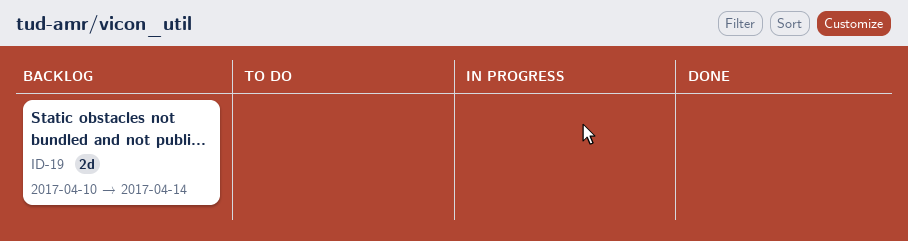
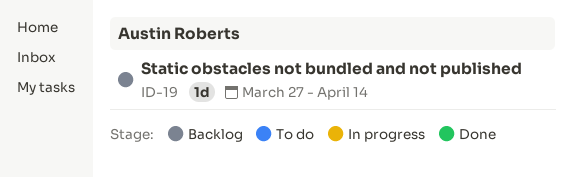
ID-19, estimate: 2d -> 1d
ID-19, start: Apr 10 -> Mar 27

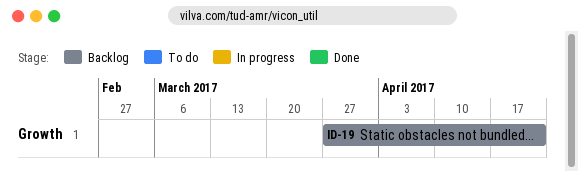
ID-19, due: Apr 14 -> Apr 21

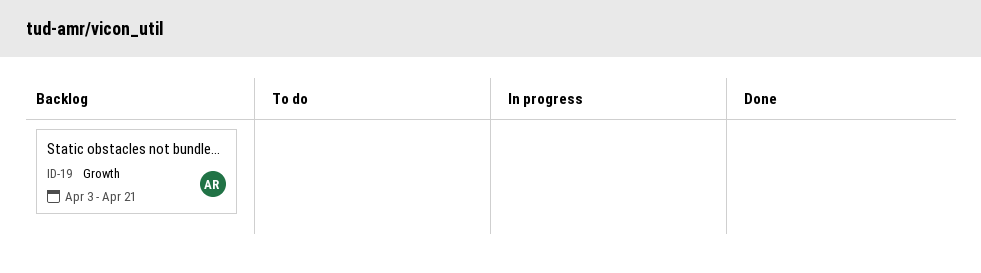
ID-19, start: Mar 27 -> Apr 3

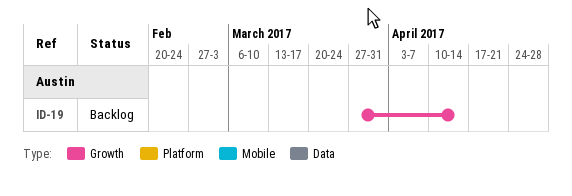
ID-19, start: Apr 3 -> Mar 27
ID-19, due: Apr 21 -> Apr 14

